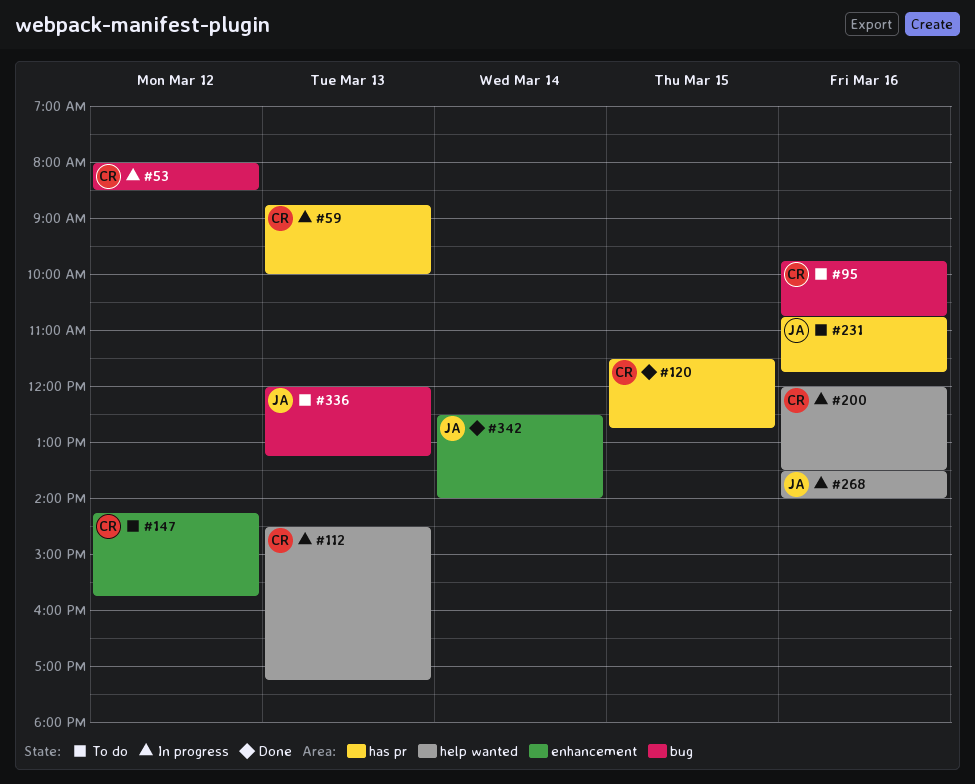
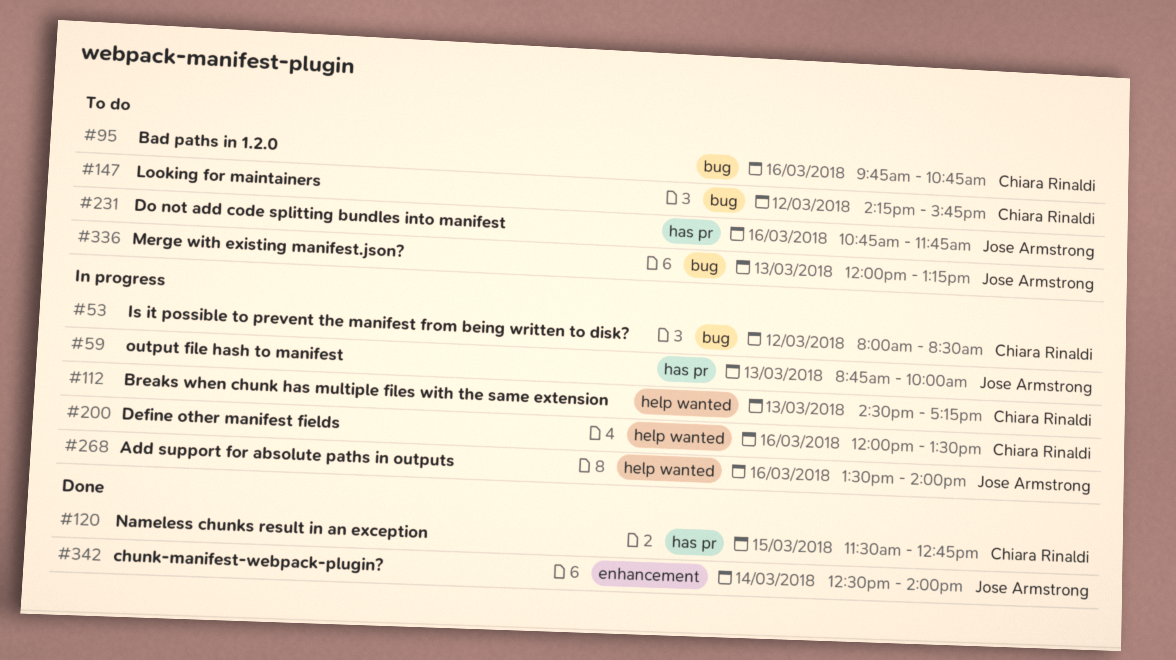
#59, owner: Chiara Rinaldi -> Jose Armstrong
#147, label: enhancement -> bug

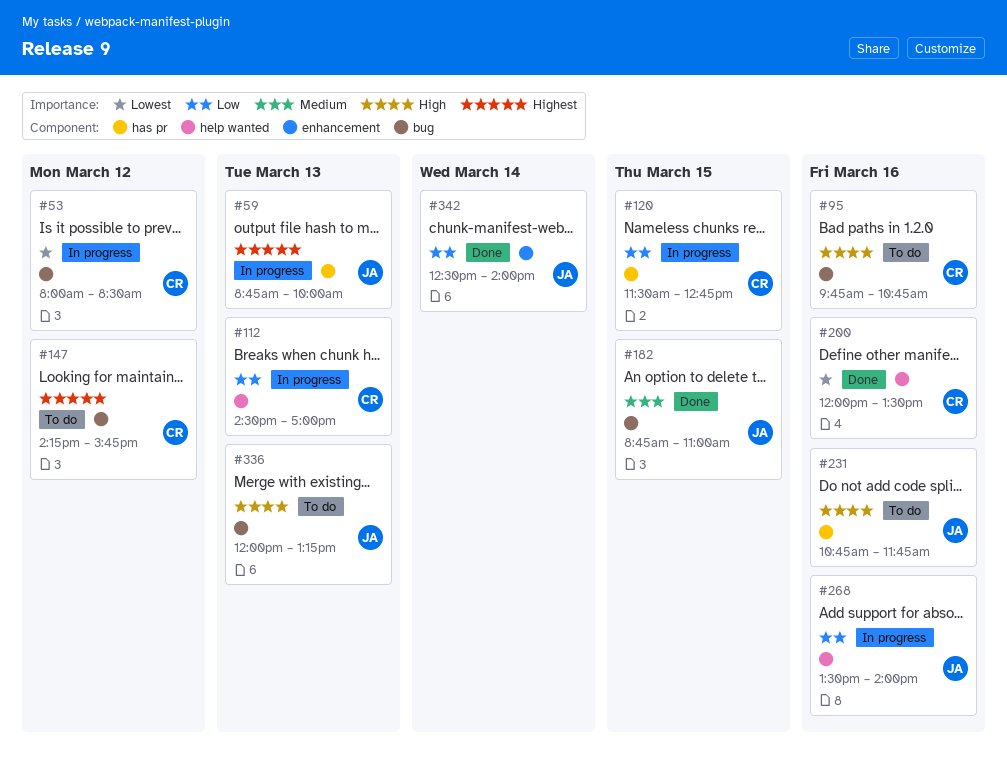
#112, ends: 17:15 -> 17:00
#120, status: Done -> In progress
#182: none -> present
#200, status: In progress -> Done

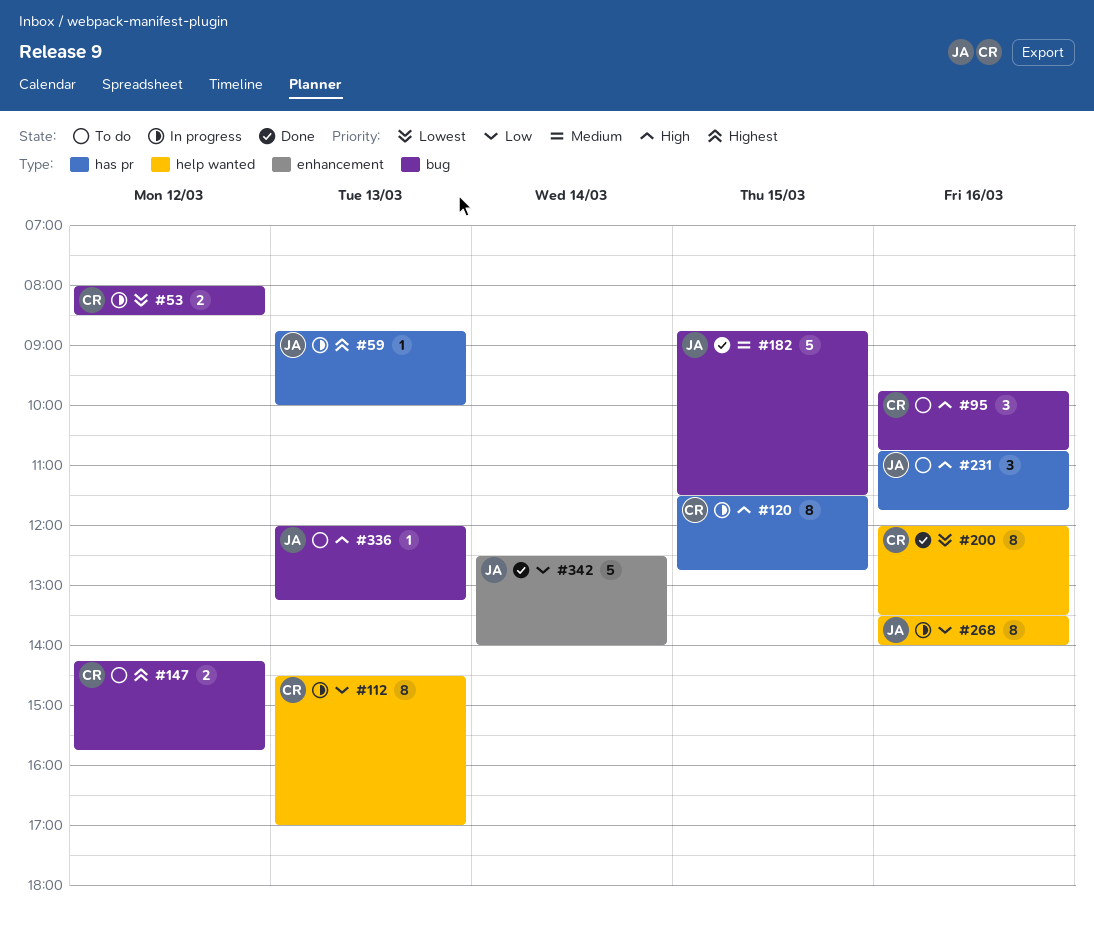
#120, priority: Low -> High
#182, ends: 11:00 -> 11:30

